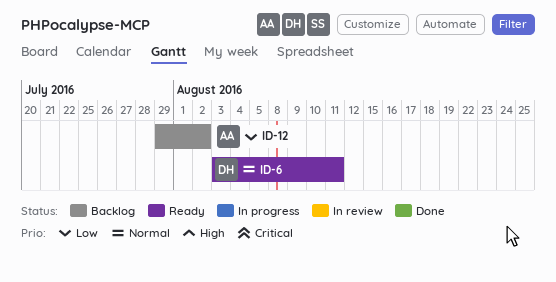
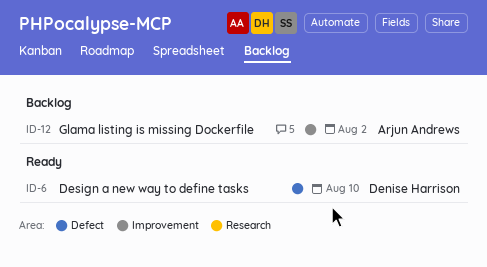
ID-6, due: Aug 11 -> Aug 10

